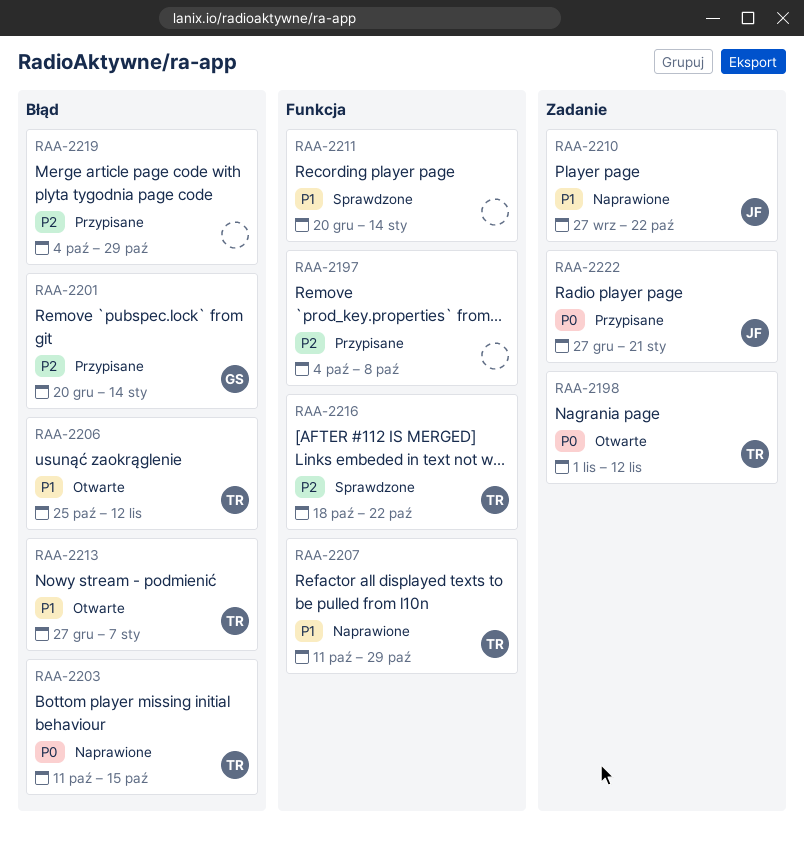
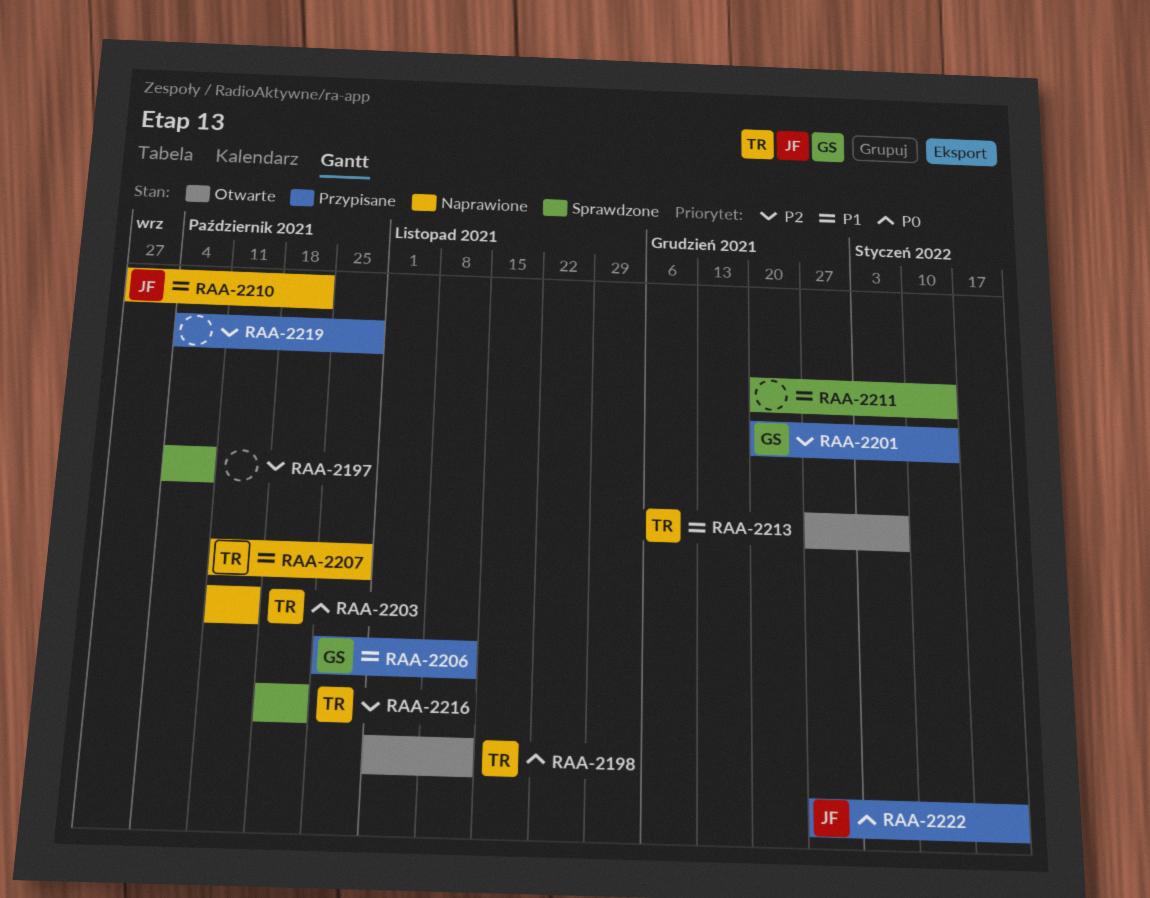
RAA-2197, status: Przypisane -> Sprawdzone
RAA-2206, status: Otwarte -> Przypisane
RAA-2206, owner: TR -> GS

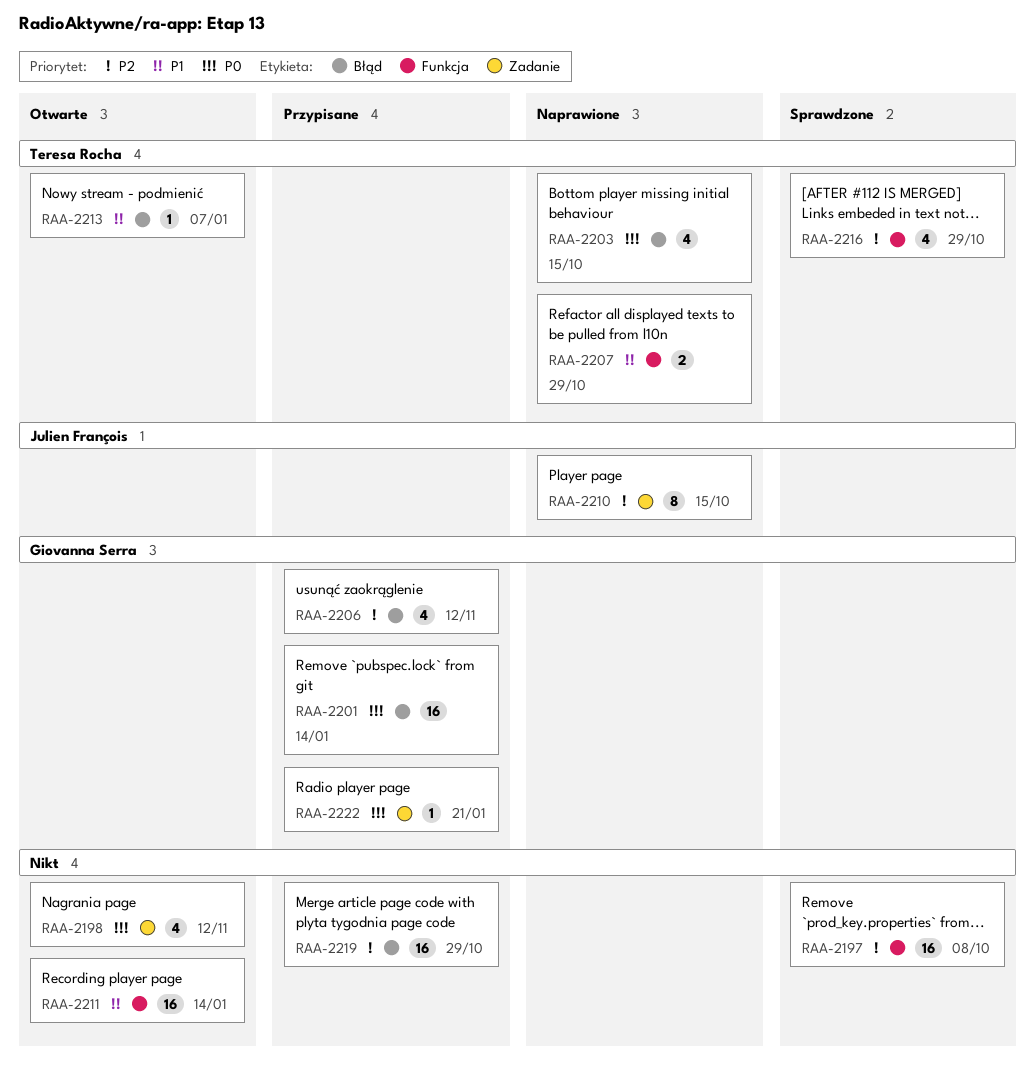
RAA-2198, owner: Teresa Rocha -> none
RAA-2201, priority: P2 -> P0
RAA-2206, priority: P1 -> P2
RAA-2210, priority: P1 -> P2
RAA-2210, due: Oct 22 -> Oct 15
RAA-2211, status: Sprawdzone -> Otwarte
RAA-2216, due: Oct 22 -> Oct 29
RAA-2222, owner: Julien François -> Giovanna Serra

